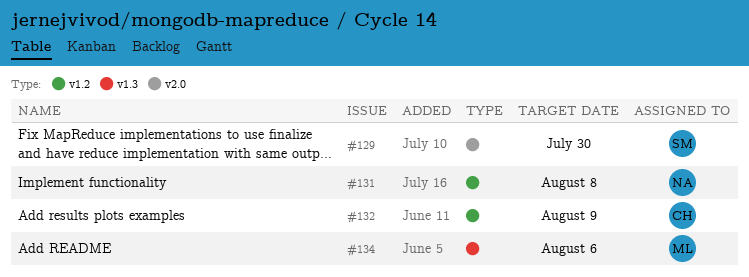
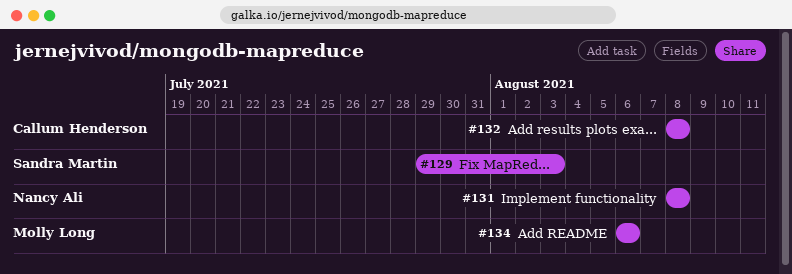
#129, due: Jul 30 -> Aug 3
#132, due: Aug 9 -> Aug 8

